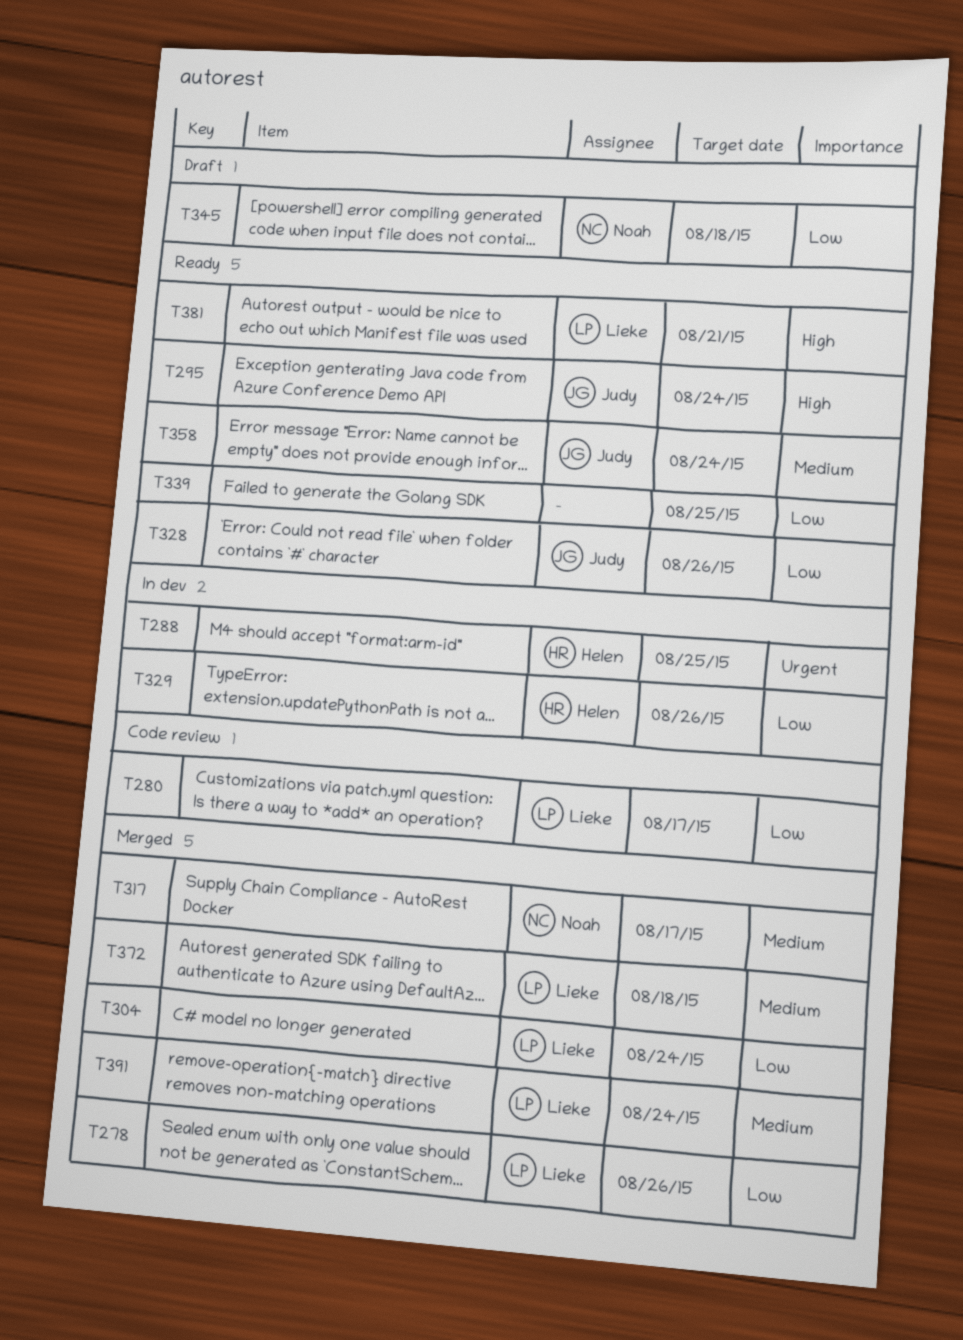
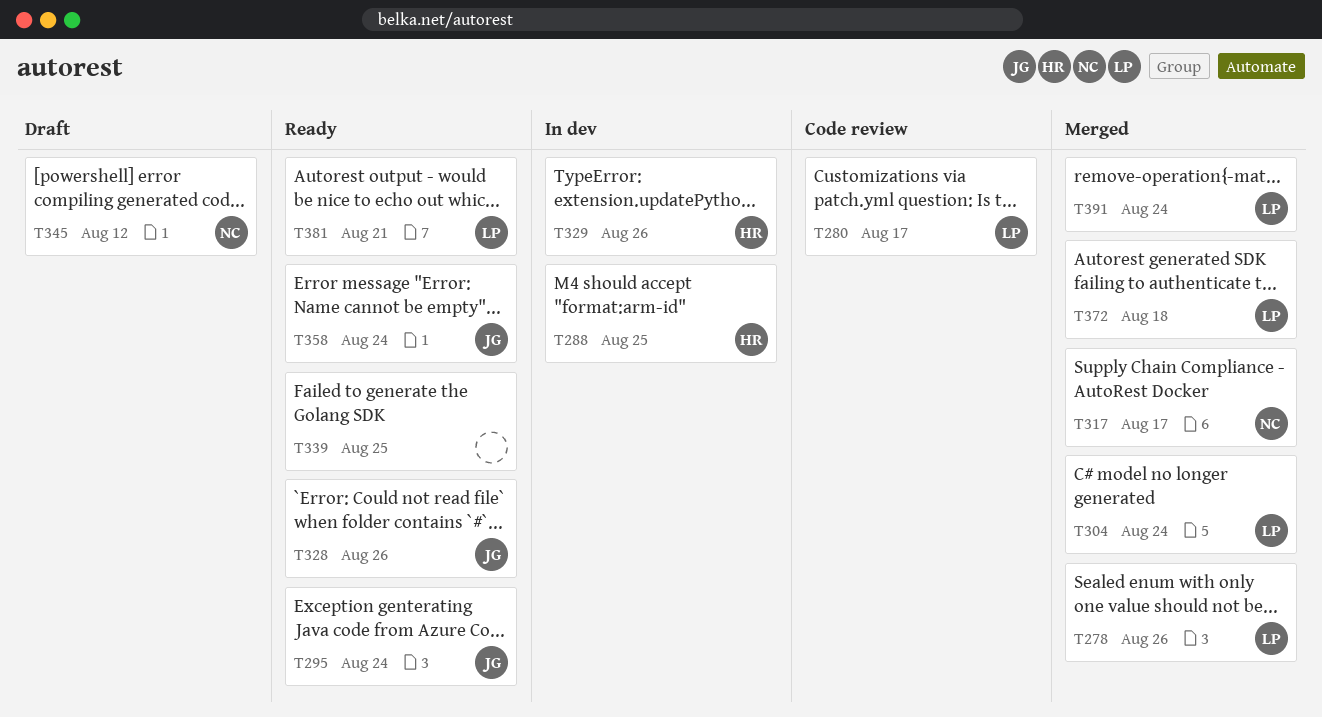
T345, due: Aug 18 -> Aug 12

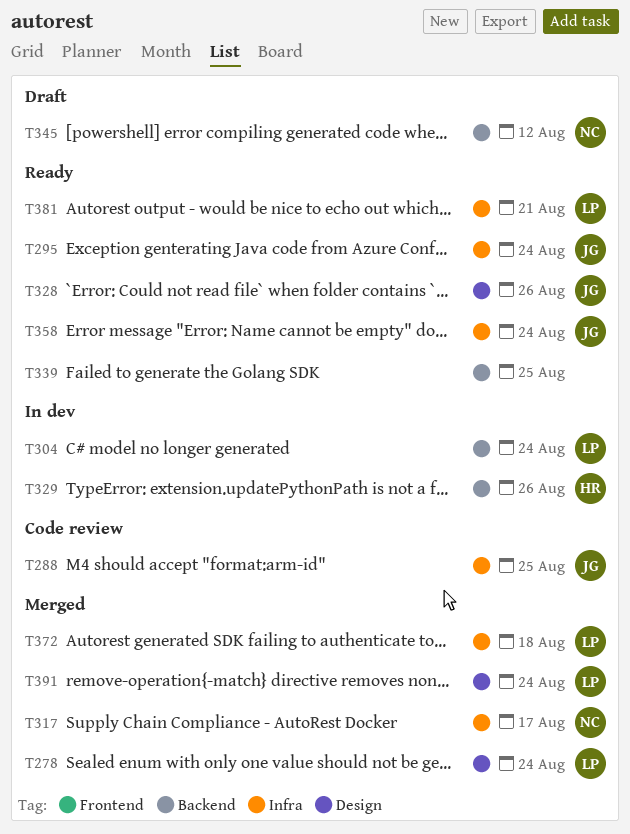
T278, due: Aug 26 -> Aug 24
T280: present -> none
T288, status: In dev -> Code review
T288, owner: HR -> JG
T304, status: Merged -> In dev

